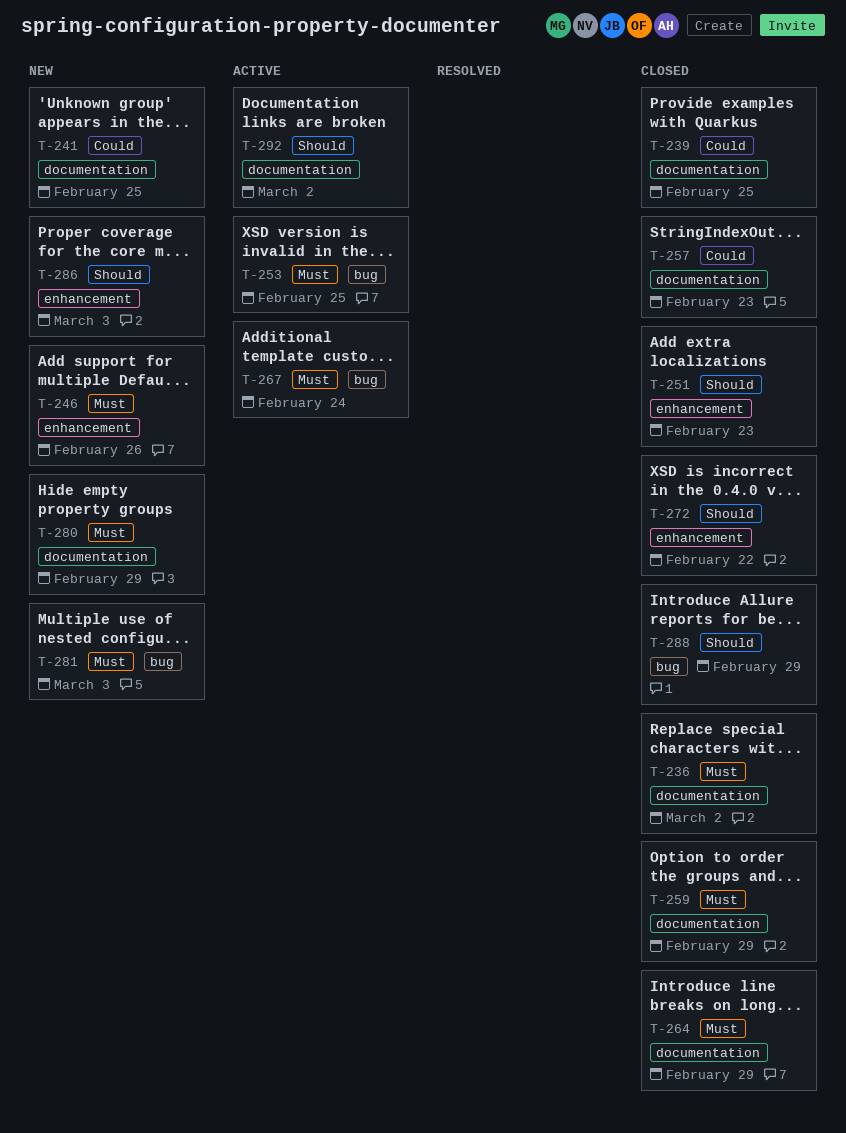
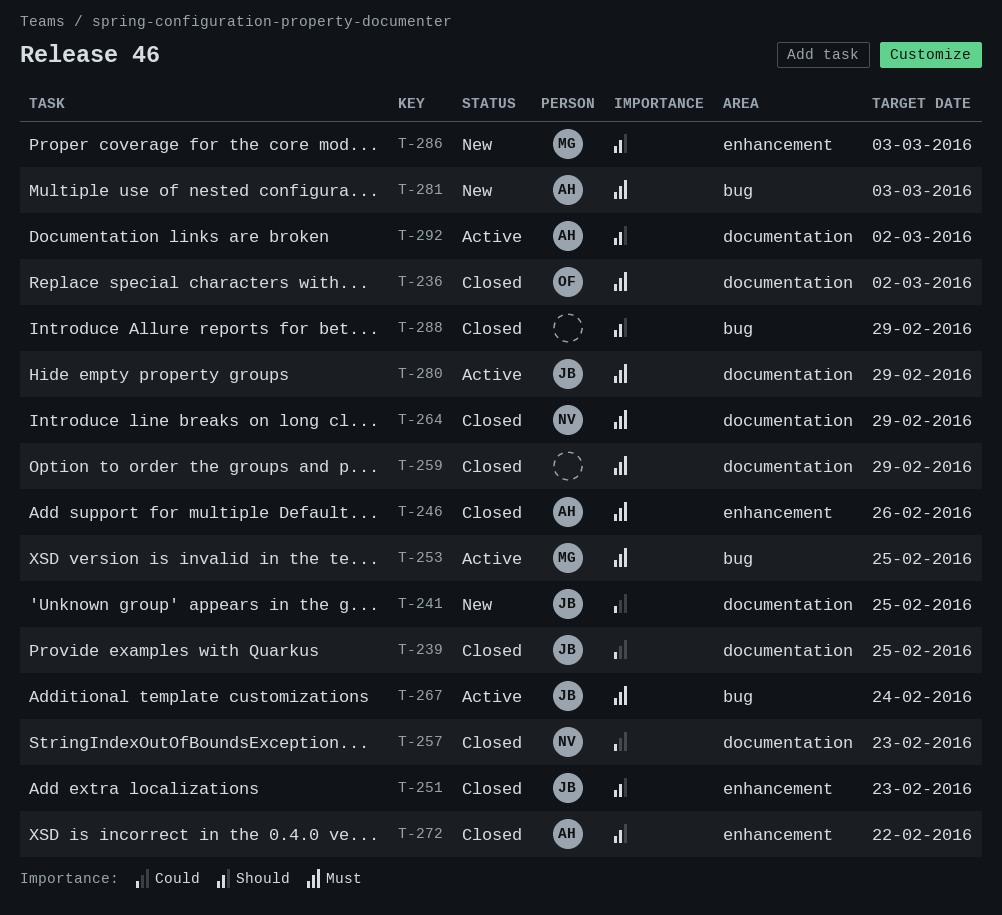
T-246, status: New -> Closed
T-280, status: New -> Active

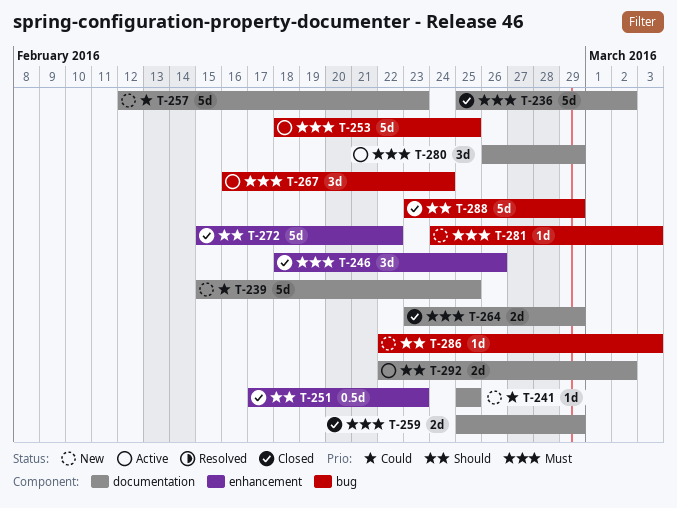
T-239, status: Closed -> New
T-257, status: Closed -> New
T-286, label: enhancement -> bug

